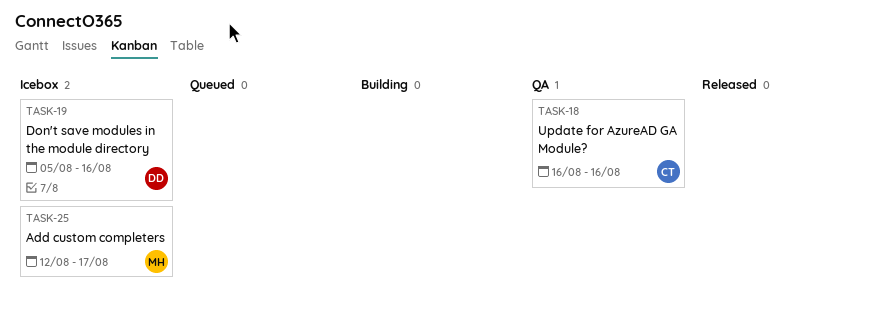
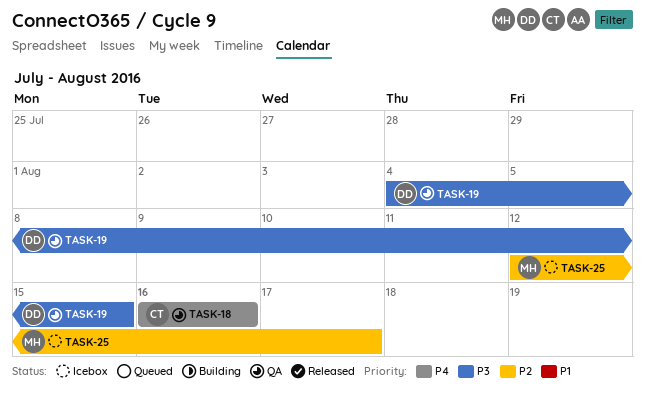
TASK-19, status: Icebox -> QA
TASK-19, start: Aug 5 -> Aug 4
TASK-19, due: Aug 16 -> Aug 15

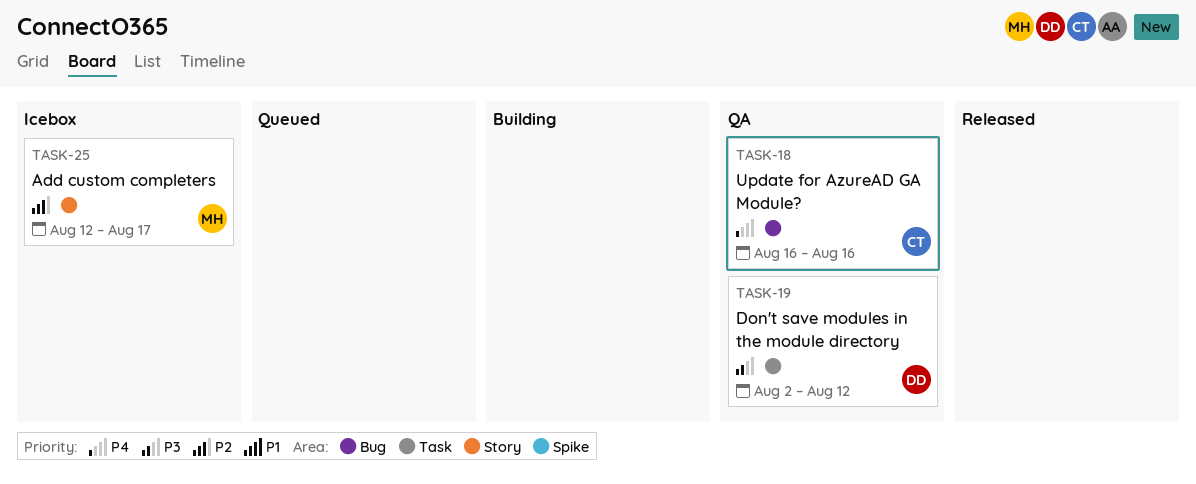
TASK-19, start: Aug 4 -> Aug 2
TASK-19, due: Aug 15 -> Aug 12

